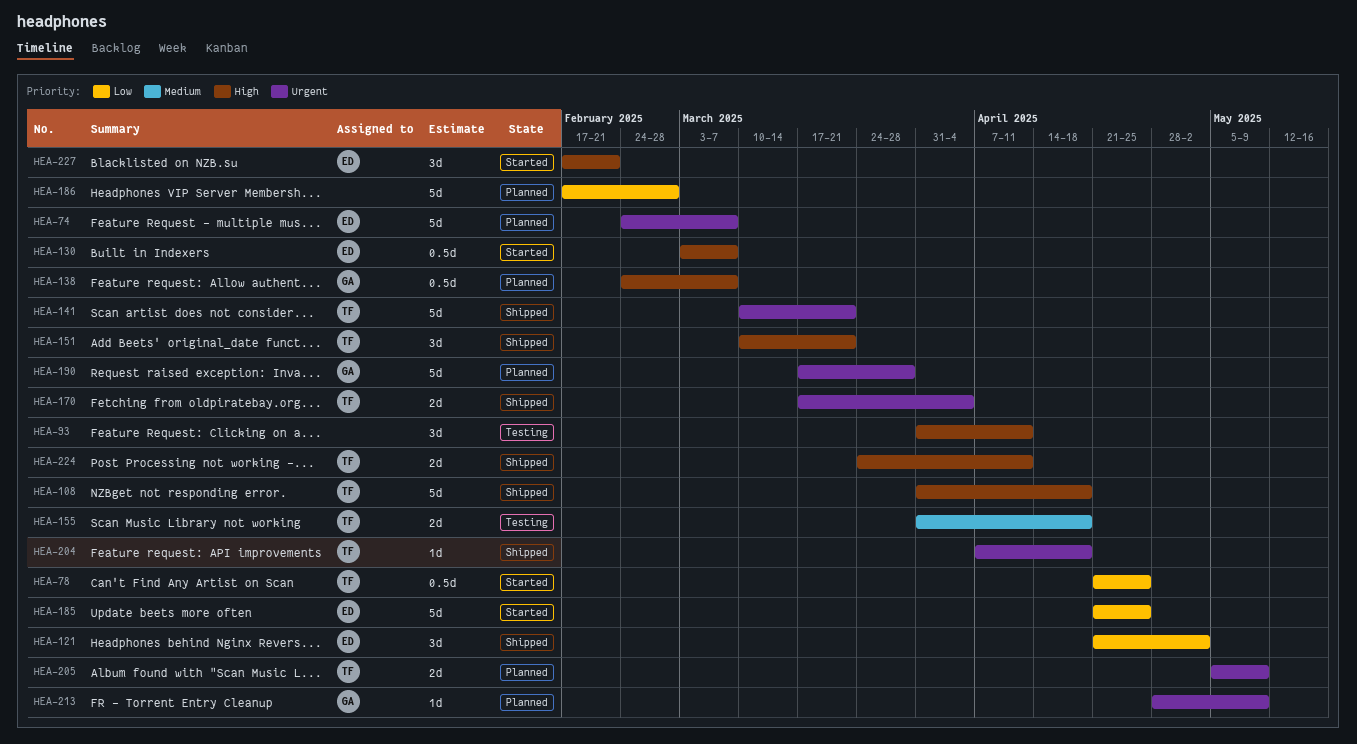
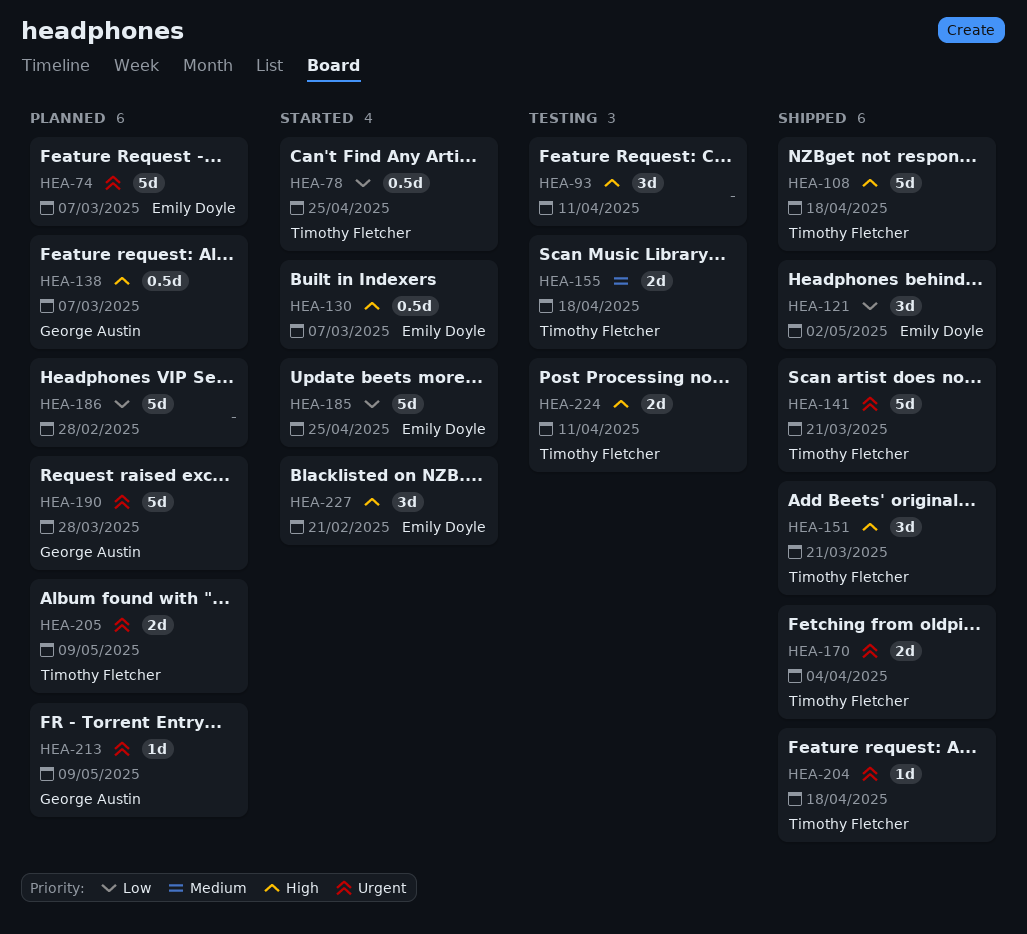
HEA-224, status: Shipped -> Testing

